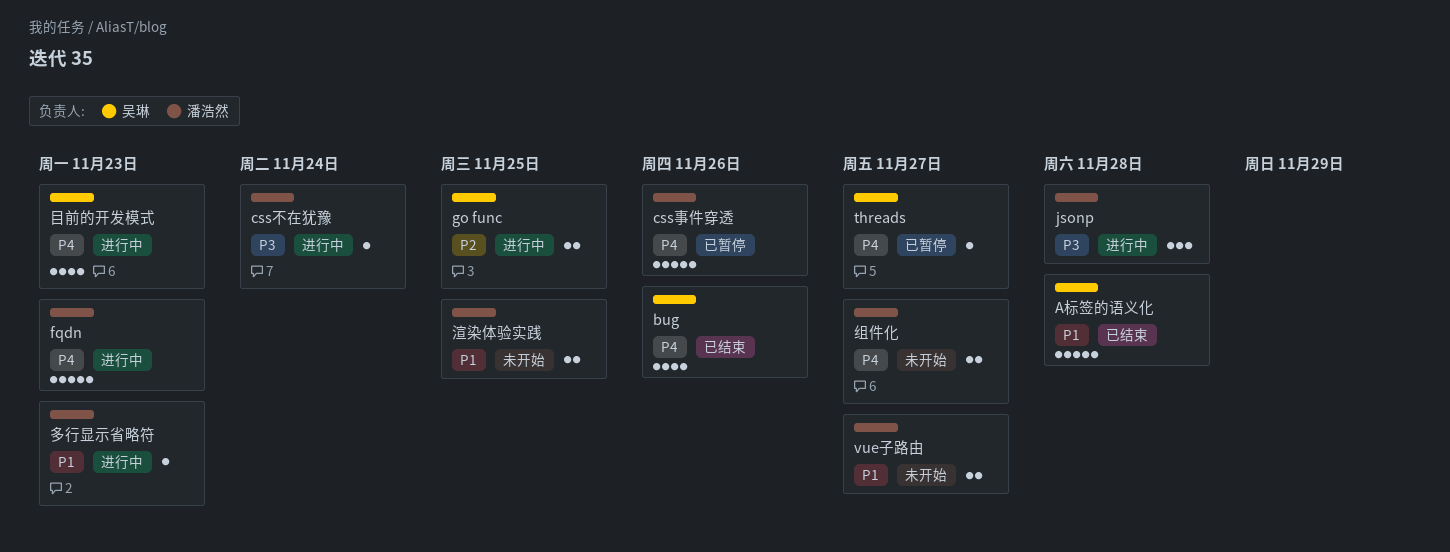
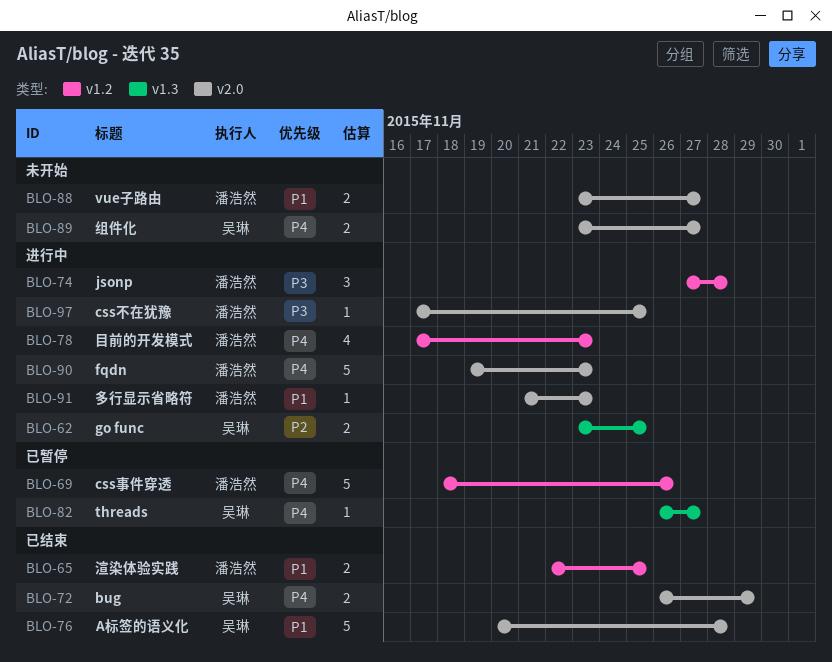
bug, estimate: 4 -> 2
bug, due: Nov 26 -> Nov 29
css不在犹豫, due: Nov 24 -> Nov 25
渲染体验实践, status: 未开始 -> 已结束
目前的开发模式, owner: 吴琳 -> 潘浩然
组件化, owner: 潘浩然 -> 吴琳

